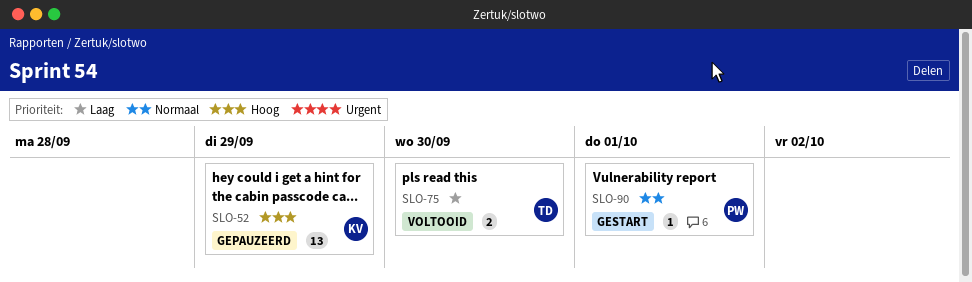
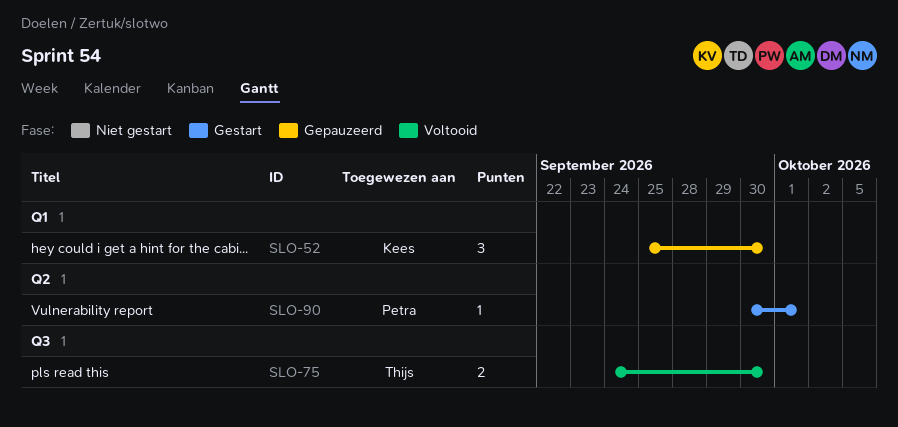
SLO-52, estimate: 13 -> 3
SLO-52, due: Sep 29 -> Sep 30

